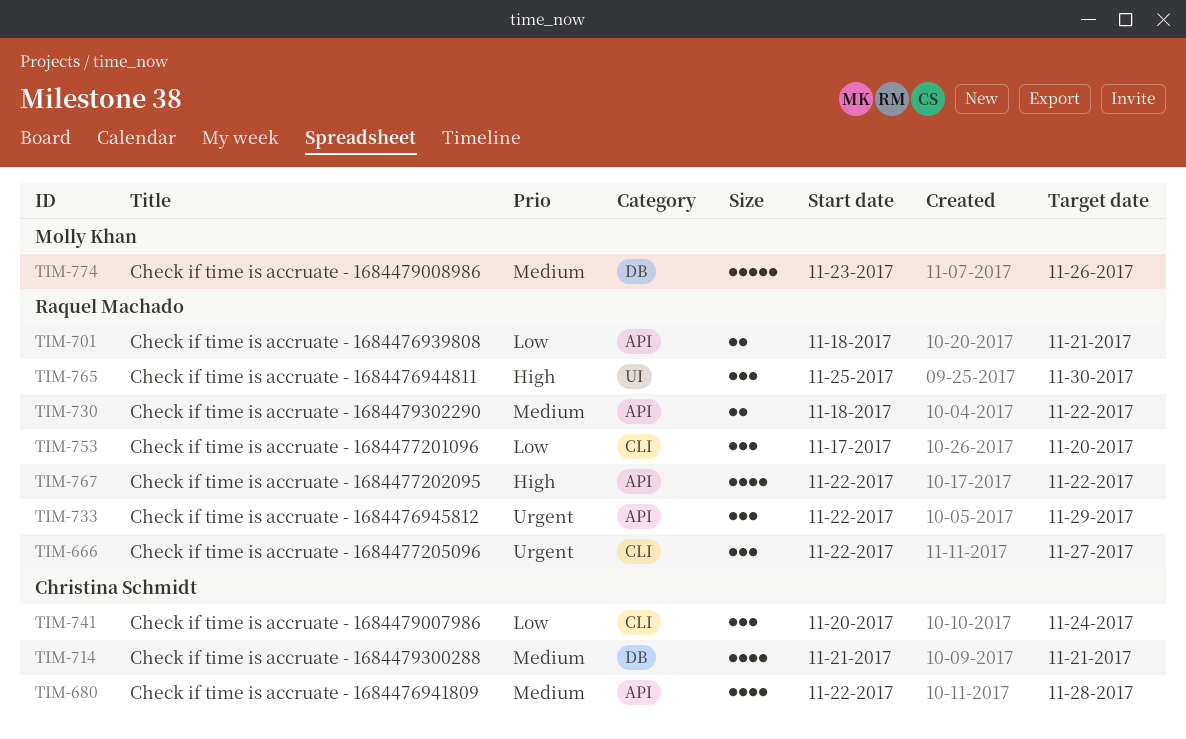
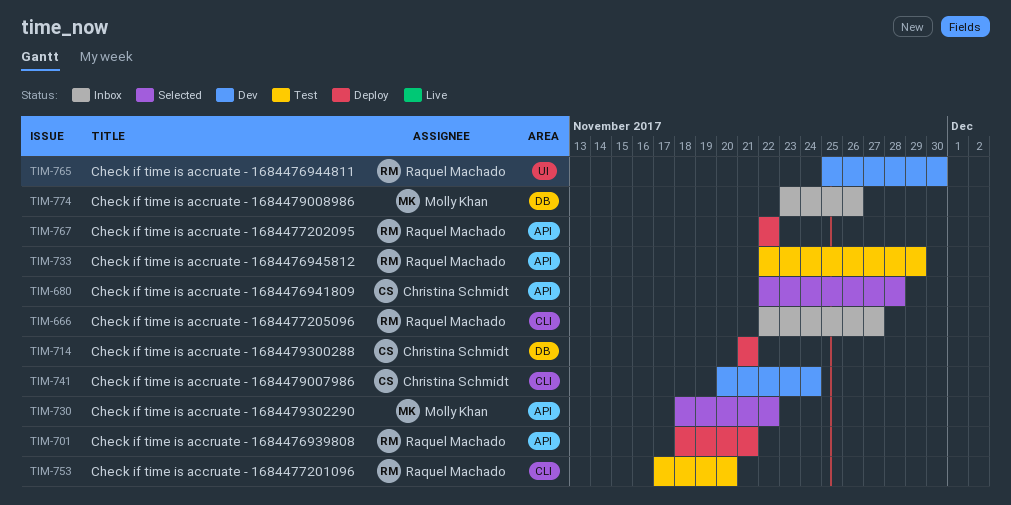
TIM-730, owner: Raquel Machado -> Molly Khan

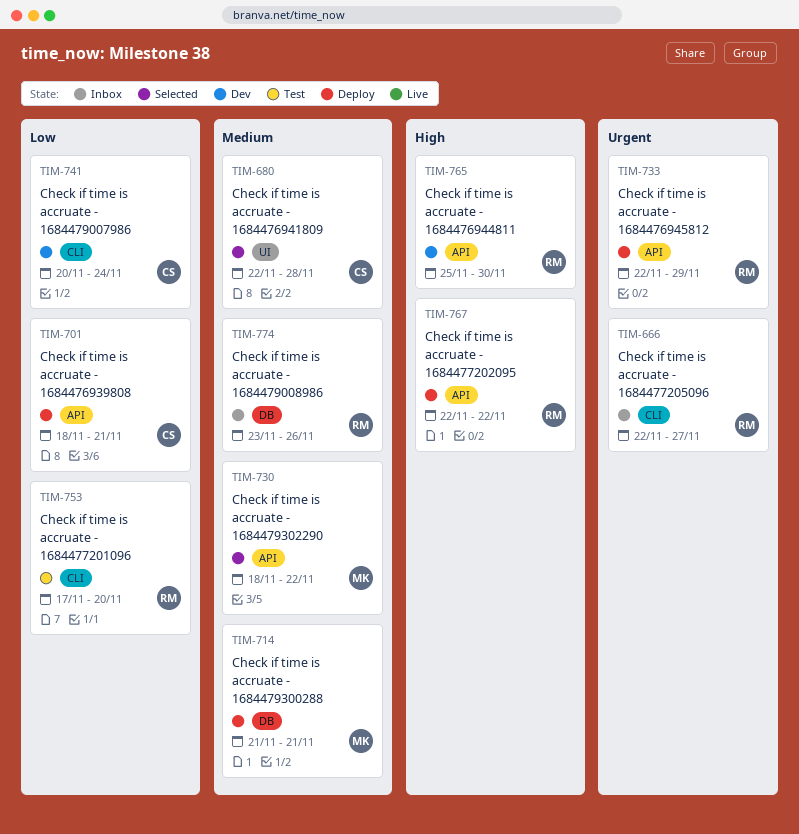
TIM-680, label: API -> UI
TIM-701, owner: Raquel Machado -> Christina Schmidt
TIM-714, owner: Christina Schmidt -> Molly Khan
TIM-733, status: Test -> Deploy
TIM-765, label: UI -> API
TIM-774, owner: Molly Khan -> Raquel Machado

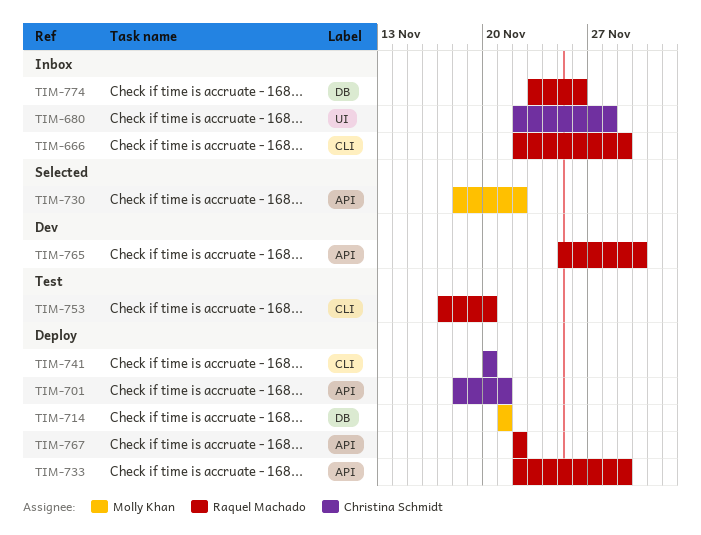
TIM-666, due: Nov 27 -> Nov 29
TIM-680, status: Selected -> Inbox
TIM-741, status: Dev -> Deploy
TIM-741, due: Nov 24 -> Nov 20

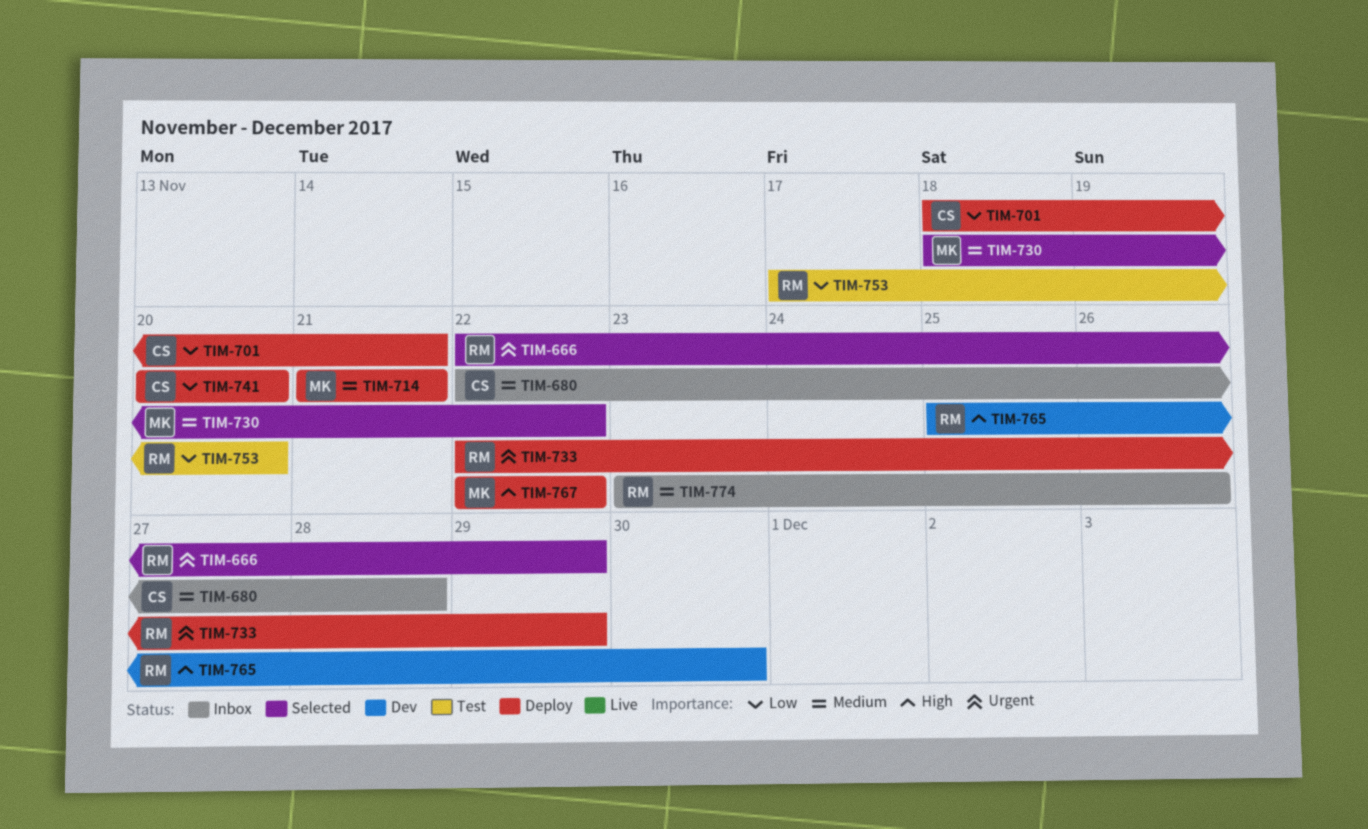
TIM-666, status: Inbox -> Selected
TIM-767, owner: Raquel Machado -> Molly Khan

